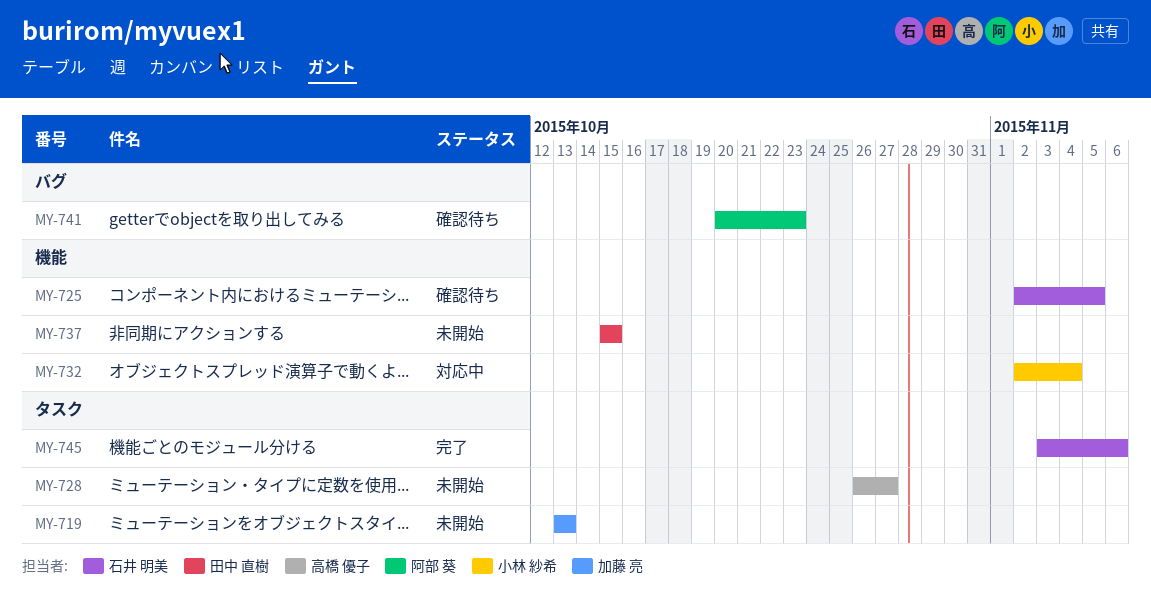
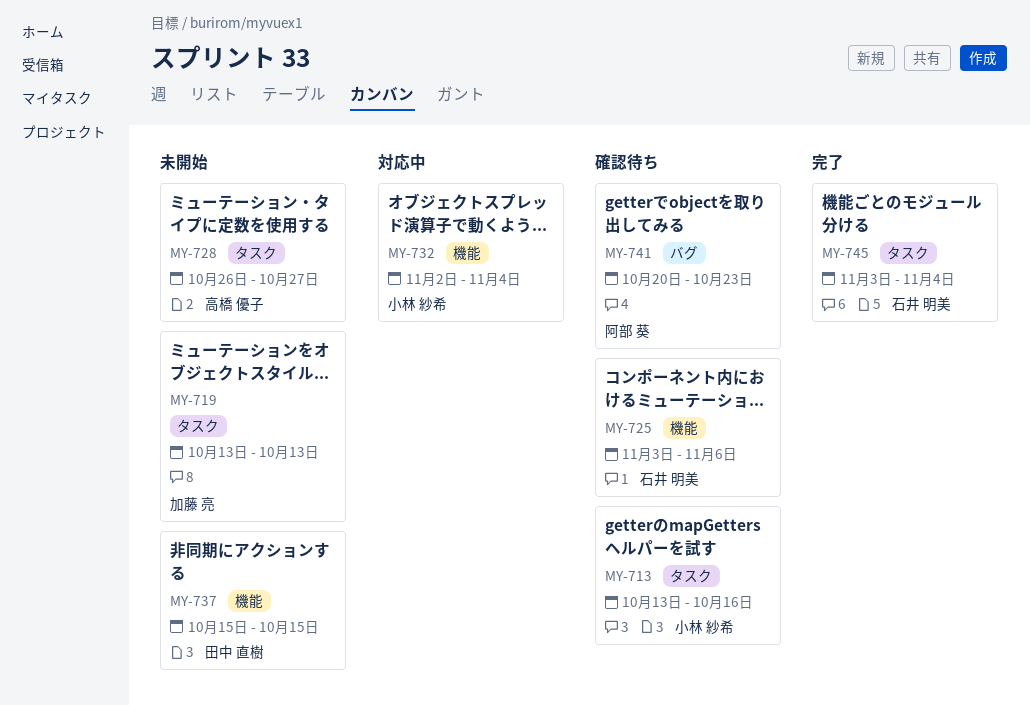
MY-713: none -> present
MY-725, start: Nov 2 -> Nov 3
MY-725, due: Nov 5 -> Nov 6
MY-745, due: Nov 6 -> Nov 4

